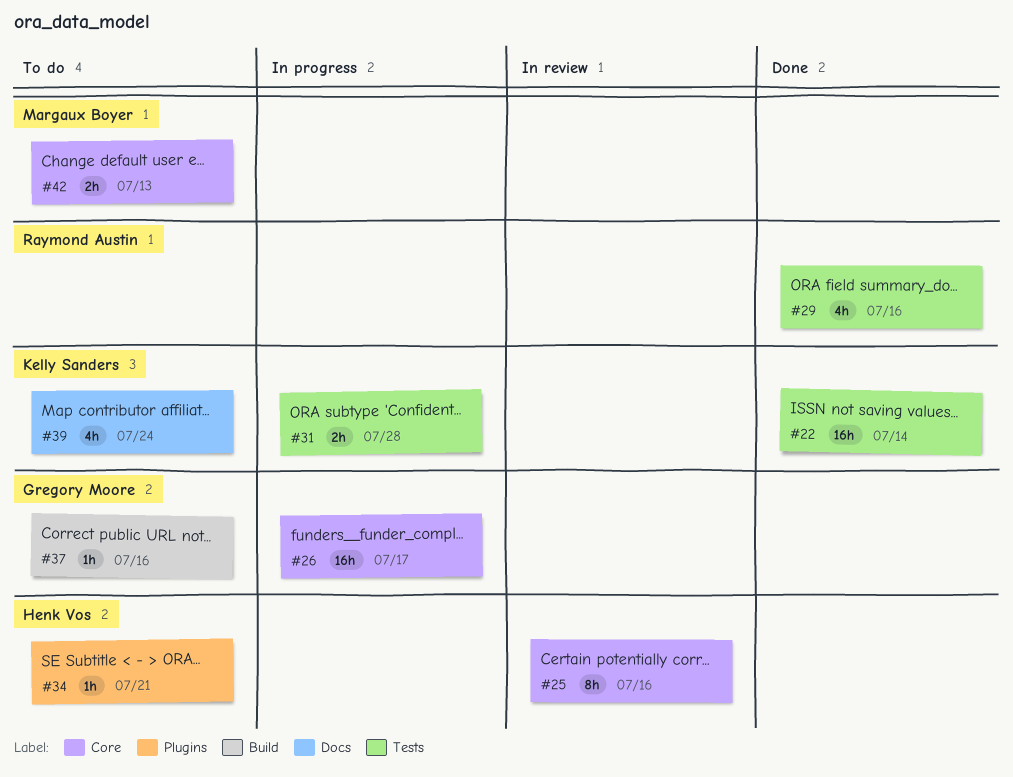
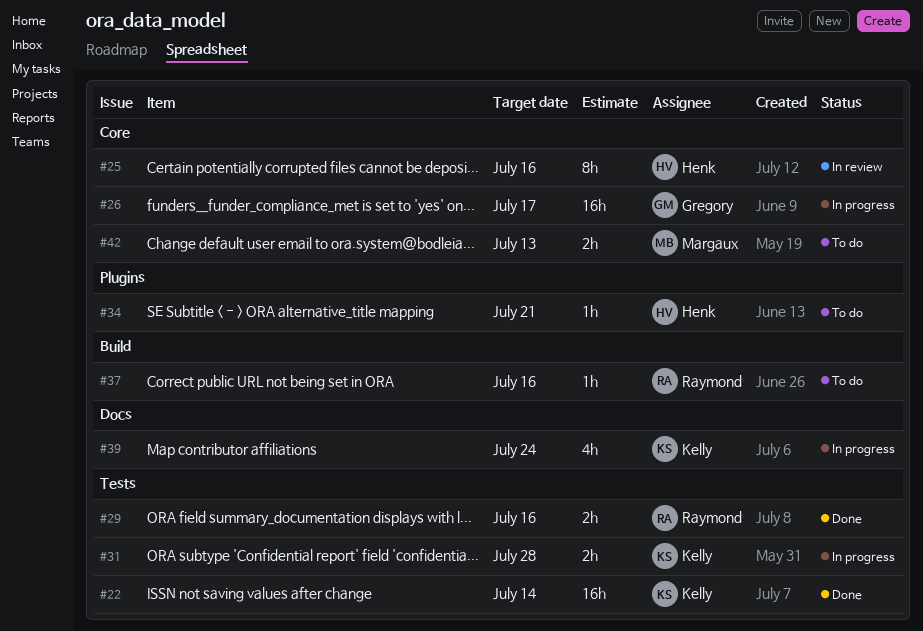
#29, estimate: 4h -> 2h
#37, owner: Gregory Moore -> Raymond Austin
#39, status: To do -> In progress

